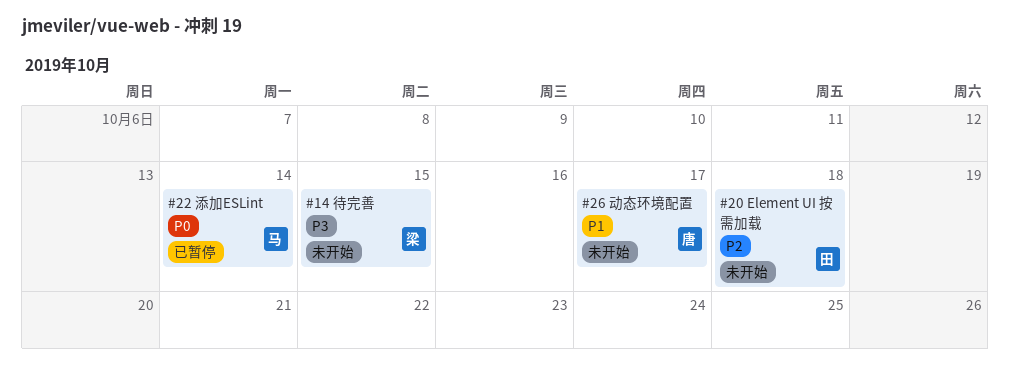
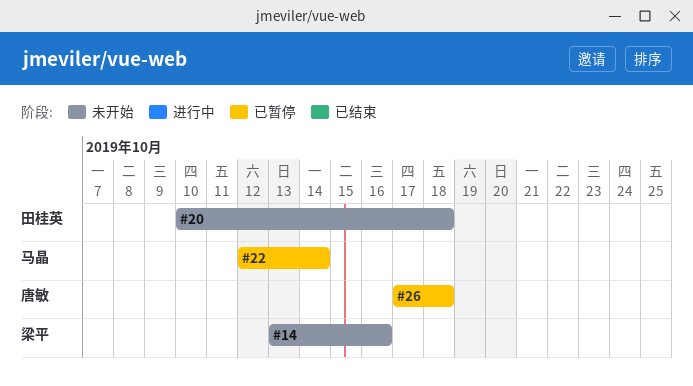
#14, due: Oct 15 -> Oct 16
#26, status: 未开始 -> 已暂停
#26, due: Oct 17 -> Oct 18

